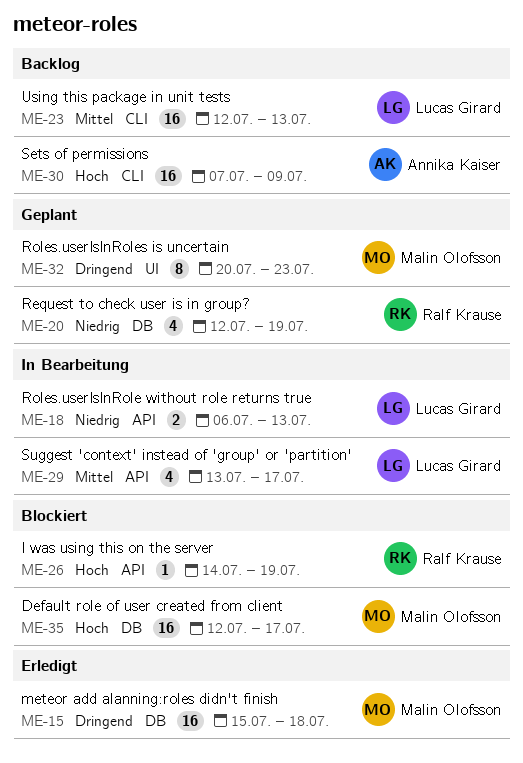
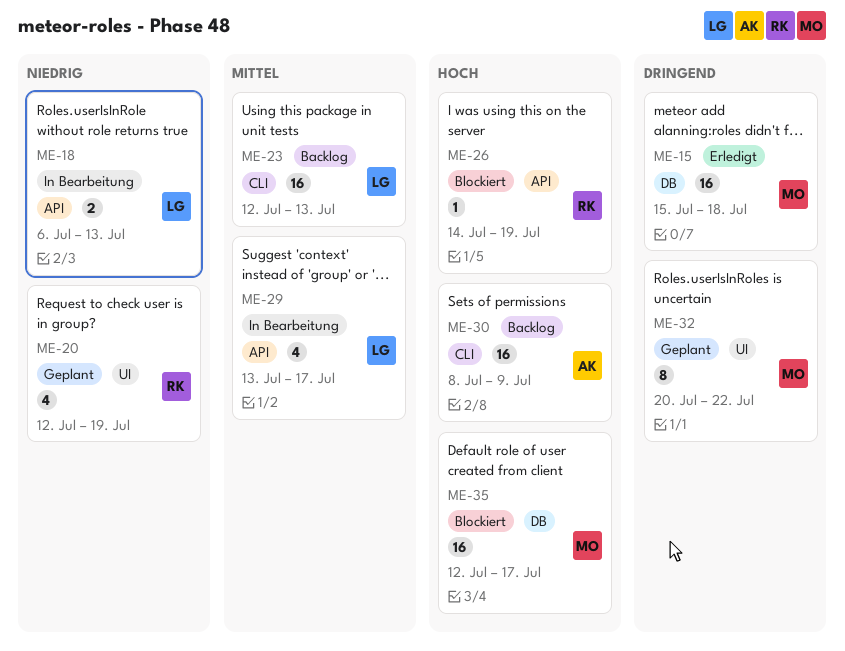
ME-20, label: DB -> UI
ME-30, start: Jul 7 -> Jul 8
ME-32, due: Jul 23 -> Jul 22

